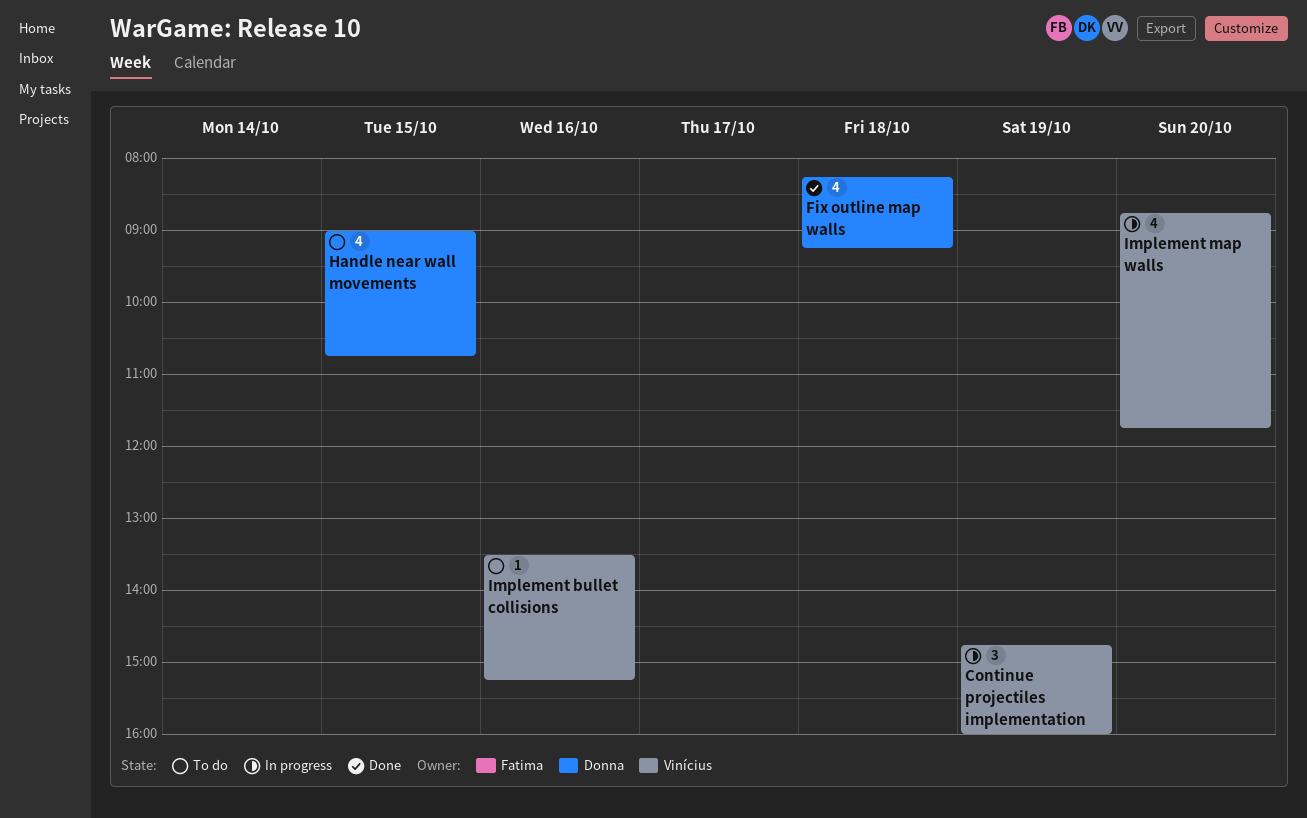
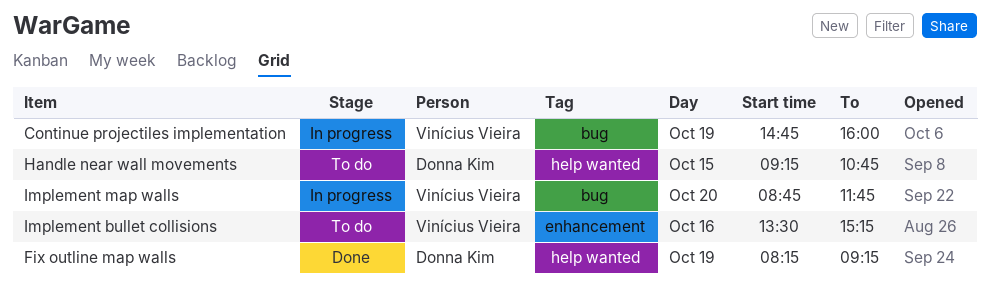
Fix outline map walls, day: Oct 18 -> Oct 19
Handle near wall movements, begins: 09:00 -> 09:15

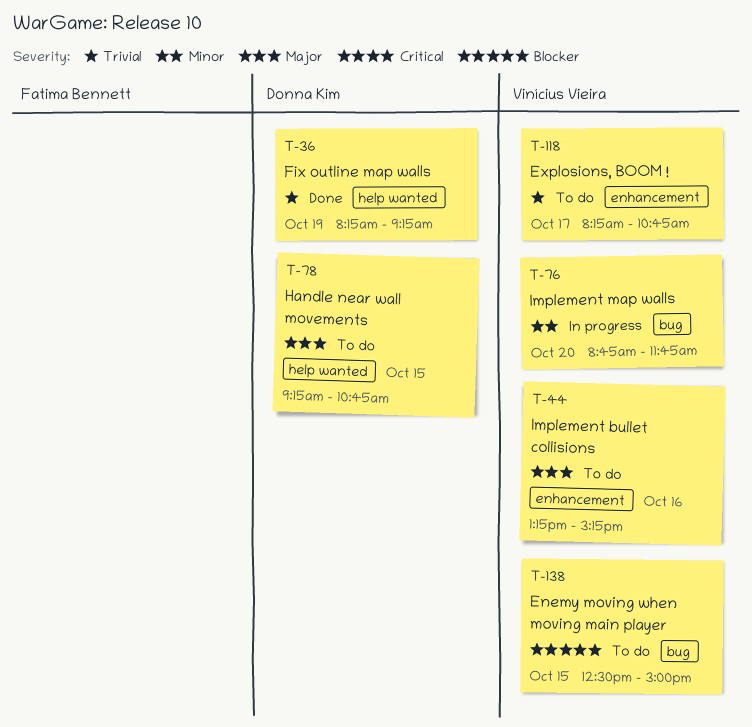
Continue projectiles implementation: present -> none
Enemy moving when moving main player: none -> present
Explosions, BOOM !: none -> present
Implement bullet collisions, begins: 13:30 -> 13:15

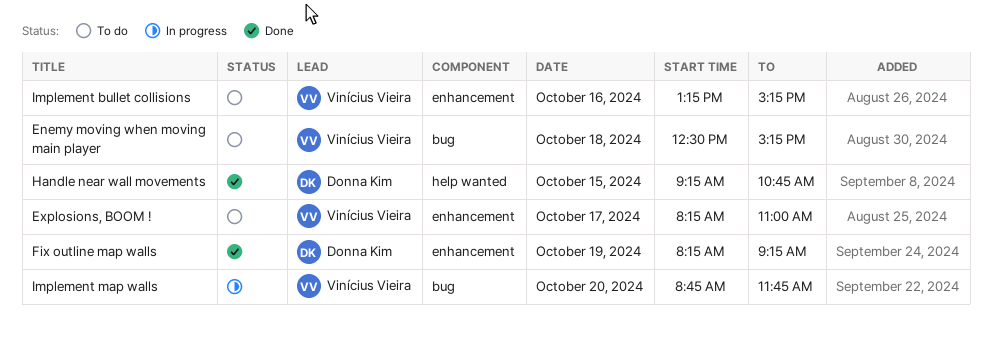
Enemy moving when moving main player, day: Oct 15 -> Oct 18
Enemy moving when moving main player, ends: 15:00 -> 15:15
Explosions, BOOM !, ends: 10:45 -> 11:00
Fix outline map walls, label: help wanted -> enhancement
Handle near wall movements, status: To do -> Done

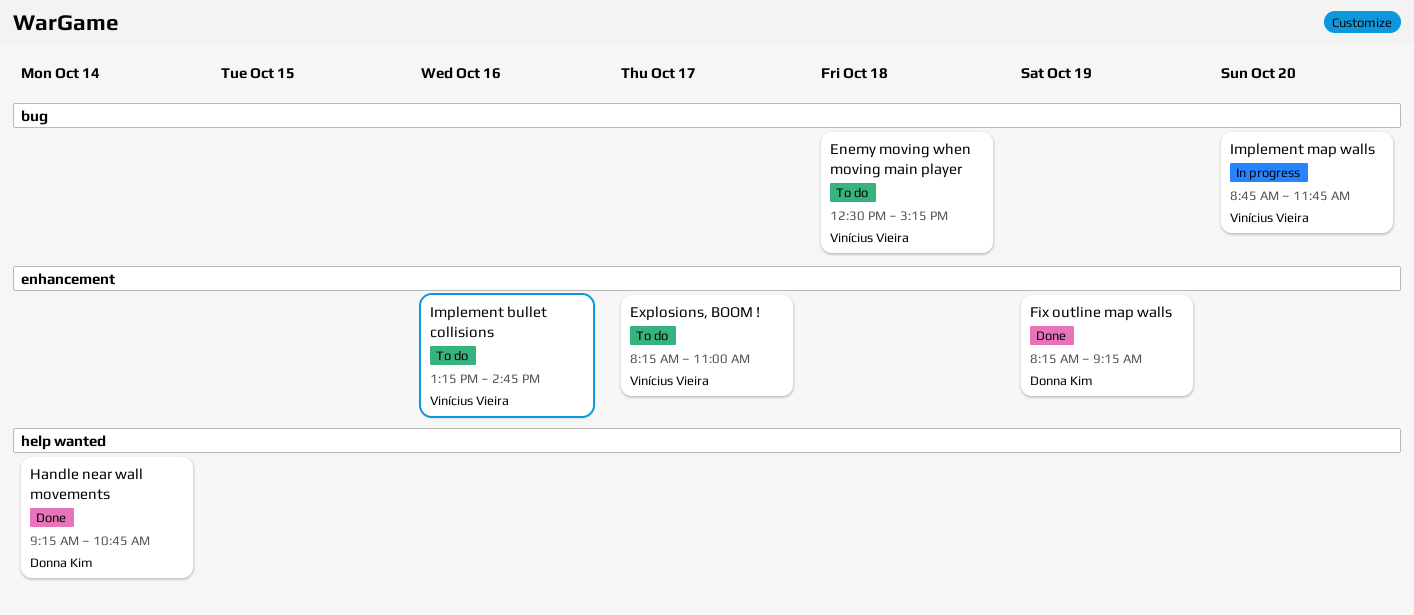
Handle near wall movements, day: Oct 15 -> Oct 14
Implement bullet collisions, ends: 15:15 -> 14:45

